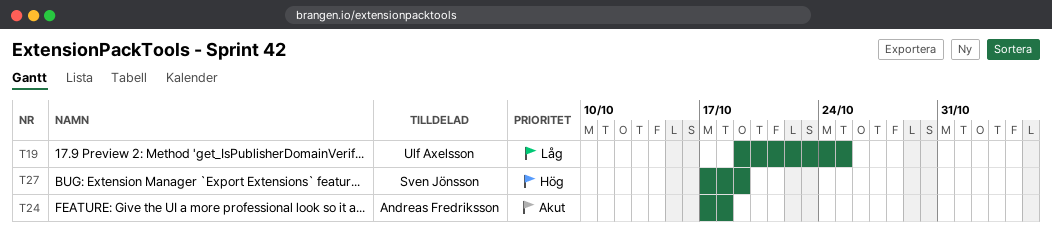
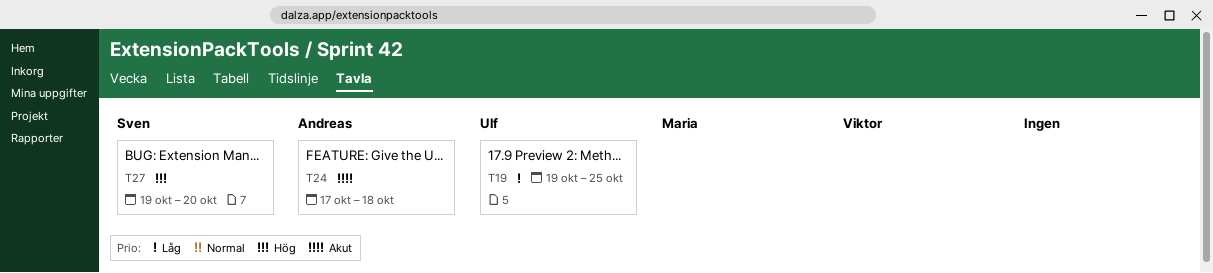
T27, start: Oct 17 -> Oct 19
T27, due: Oct 19 -> Oct 20

